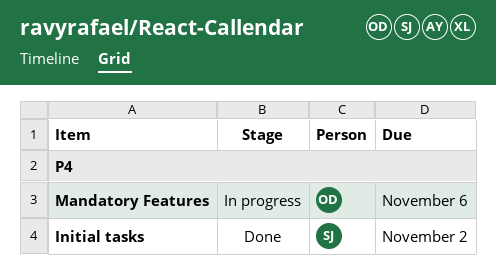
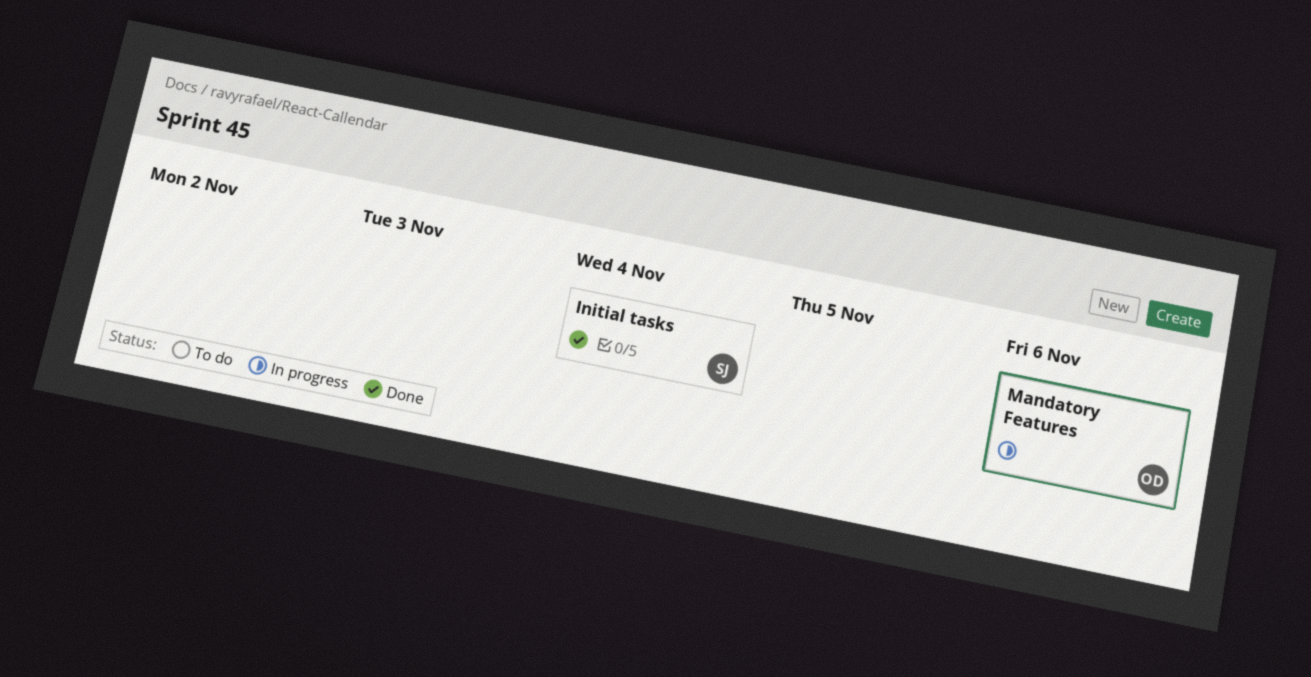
Initial tasks, due: Nov 2 -> Nov 4

